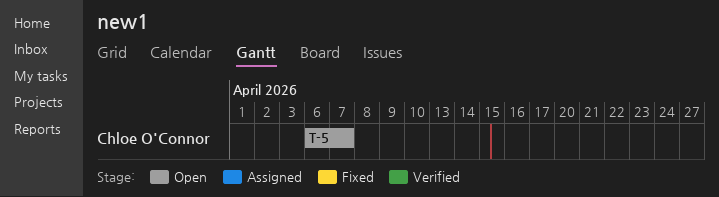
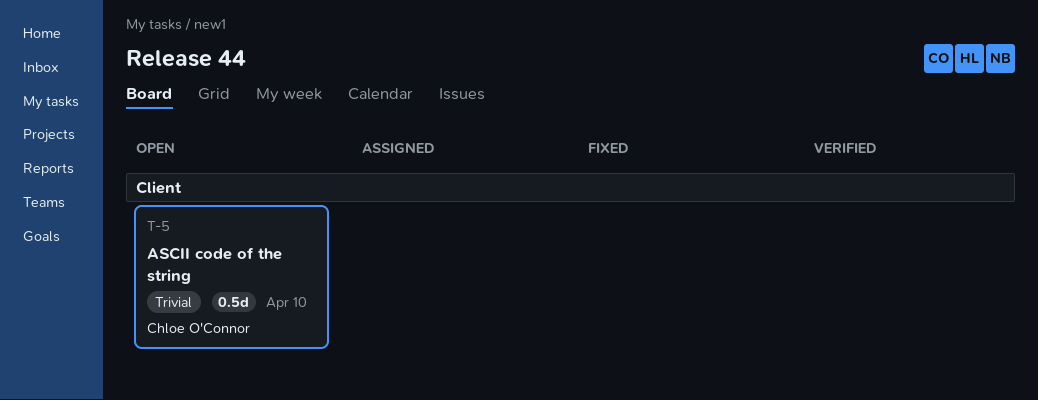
T-5, due: Apr 7 -> Apr 10

